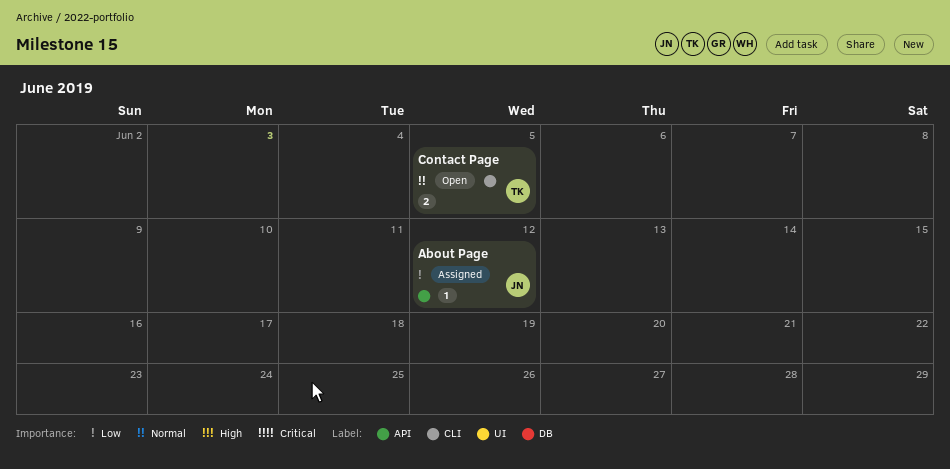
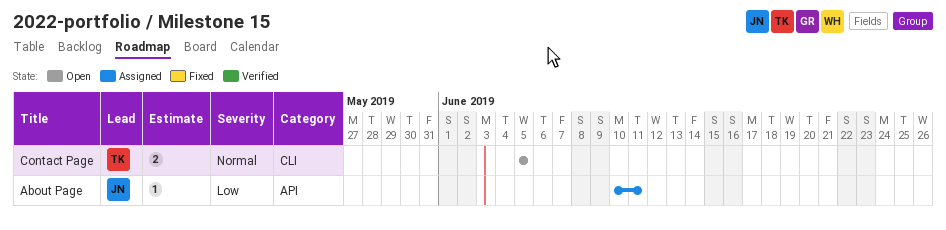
About Page, due: Jun 12 -> Jun 11

